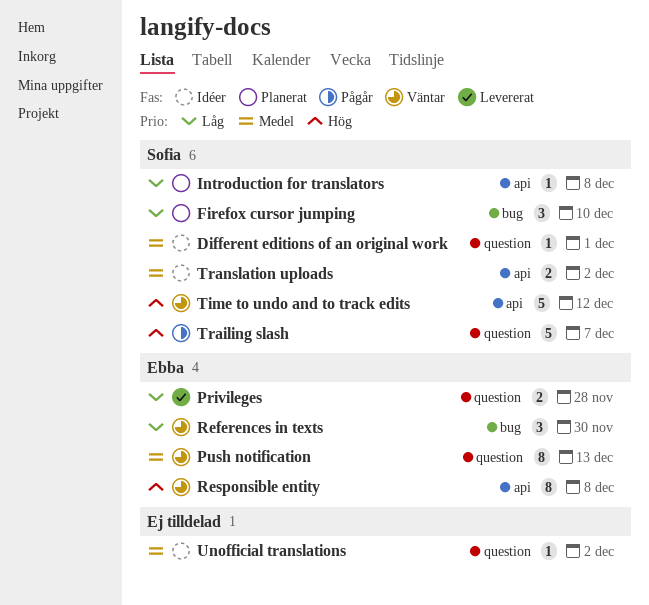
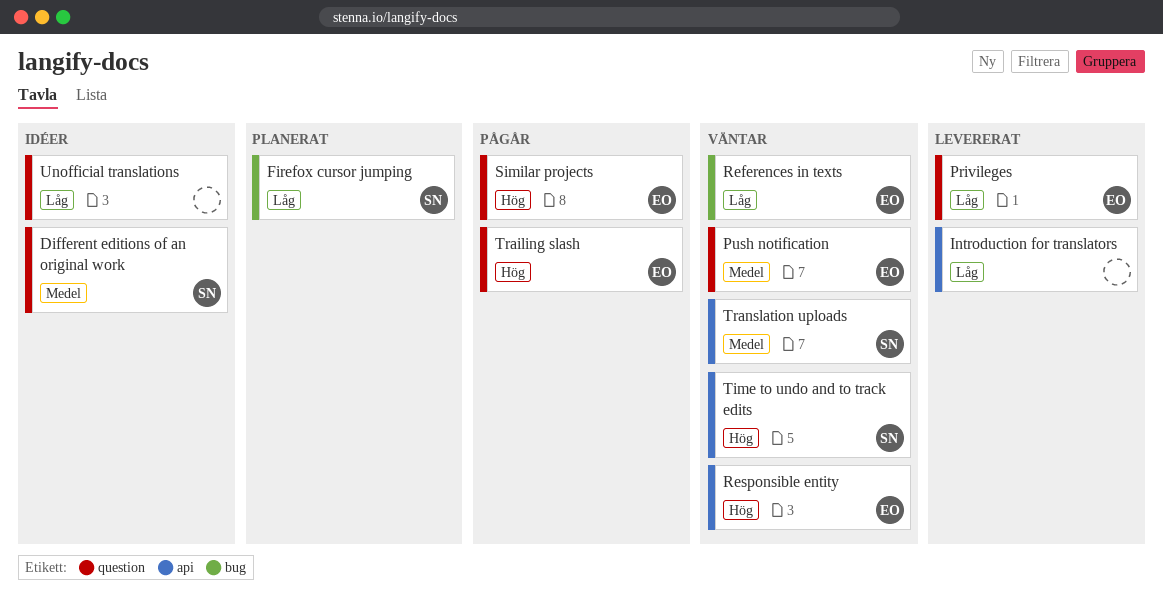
Introduction for translators, status: Planerat -> Levererat
Introduction for translators, owner: Sofia -> none
Similar projects: none -> present
Trailing slash, owner: Sofia -> Ebba
Translation uploads, status: Idéer -> Väntar
Unofficial translations, priority: Medel -> Låg

